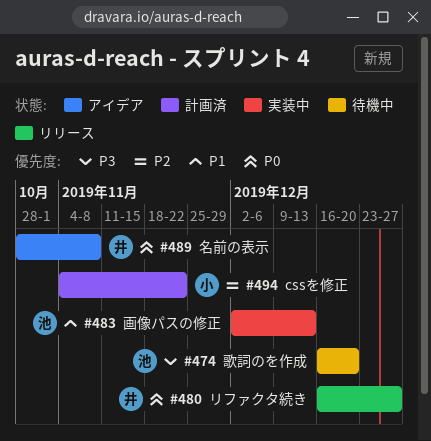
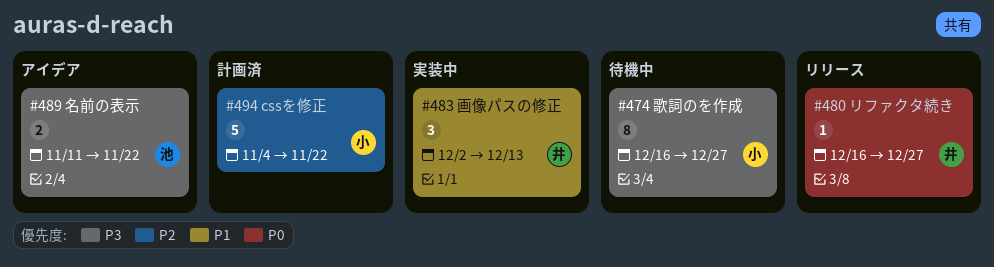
#474, owner: 池 -> 小
#474, due: Dec 20 -> Dec 27
#483, owner: 池 -> 井
#489, owner: 井 -> 池
#489, priority: P0 -> P3
#489, start: Oct 28 -> Nov 11
#489, due: Nov 8 -> Nov 22

